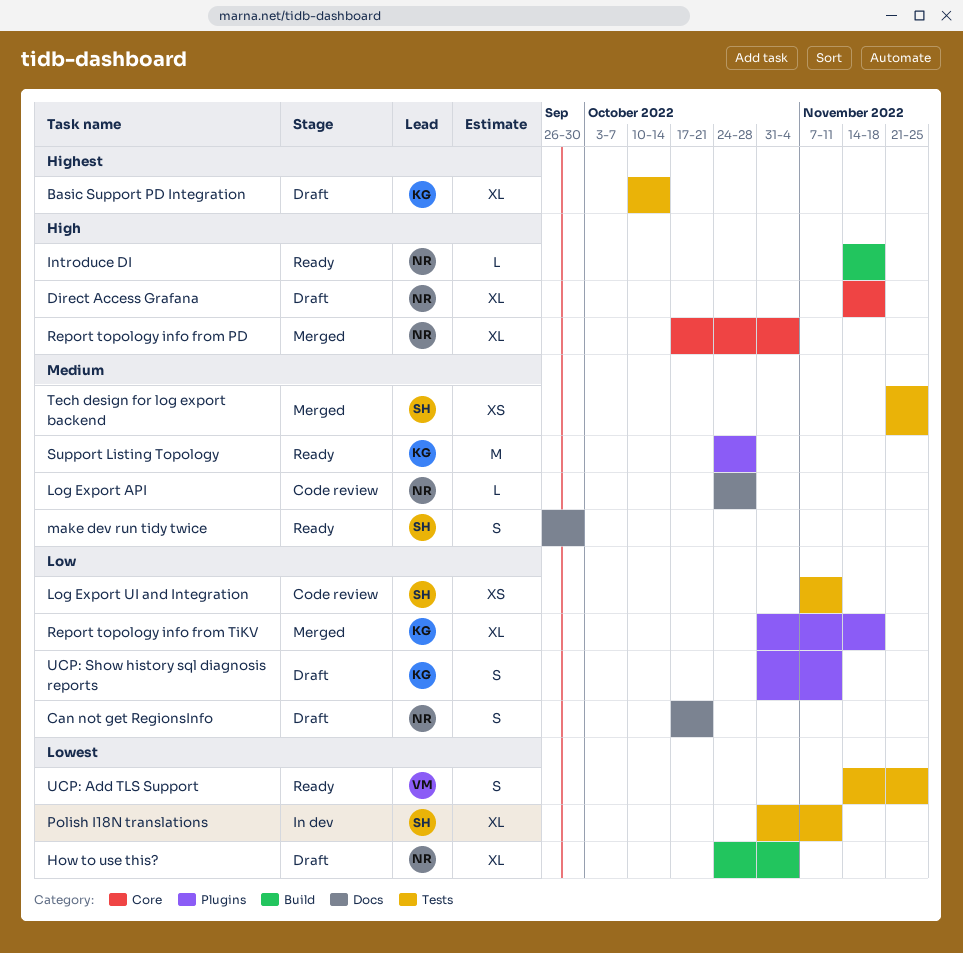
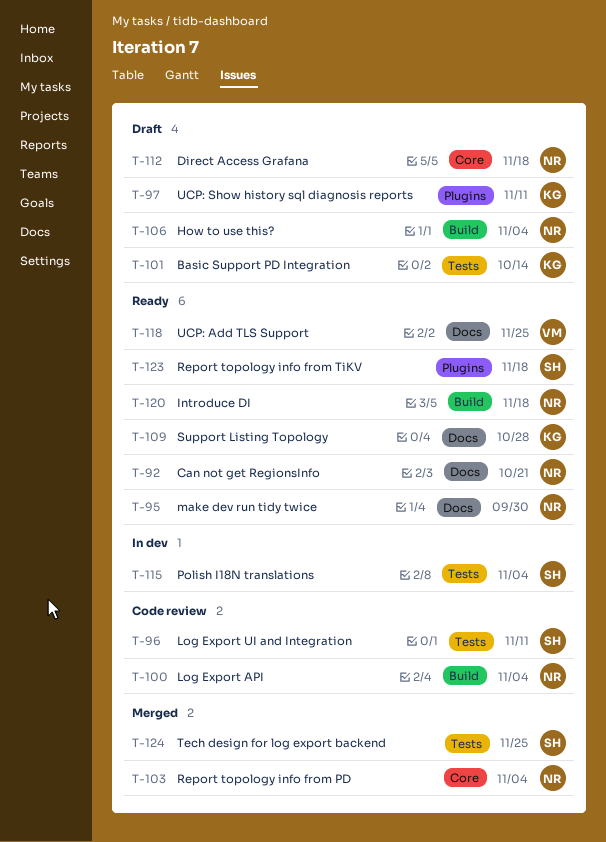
Can not get RegionsInfo, status: Draft -> Ready
Log Export API, label: Docs -> Build
Log Export API, due: Oct 28 -> Nov 4
make dev run tidy twice, owner: SH -> NR
Polish I18N translations, due: Nov 11 -> Nov 4
Report topology info from TiKV, status: Merged -> Ready
Report topology info from TiKV, owner: KG -> SH
Support Listing Topology, label: Plugins -> Docs
UCP: Add TLS Support, label: Tests -> Docs

